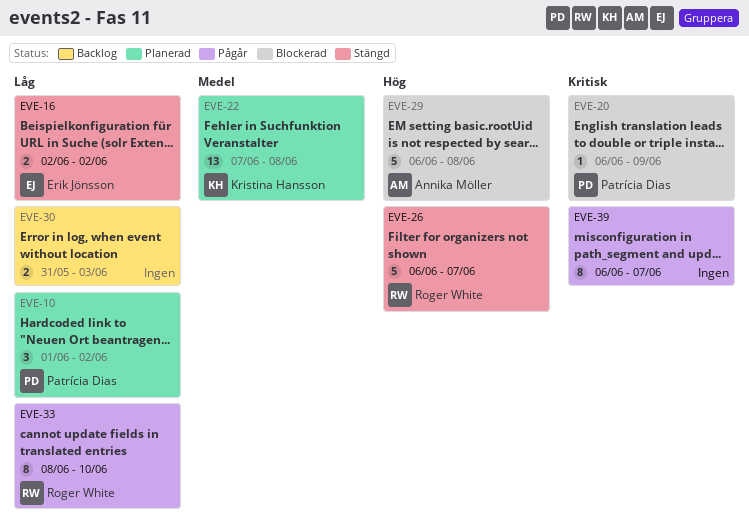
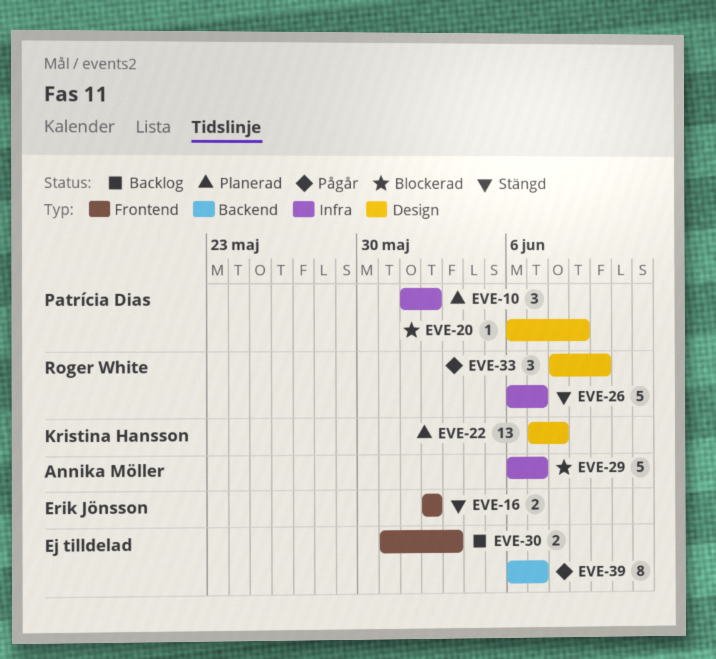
EVE-29, due: Jun 8 -> Jun 7
EVE-33, estimate: 8 -> 3

